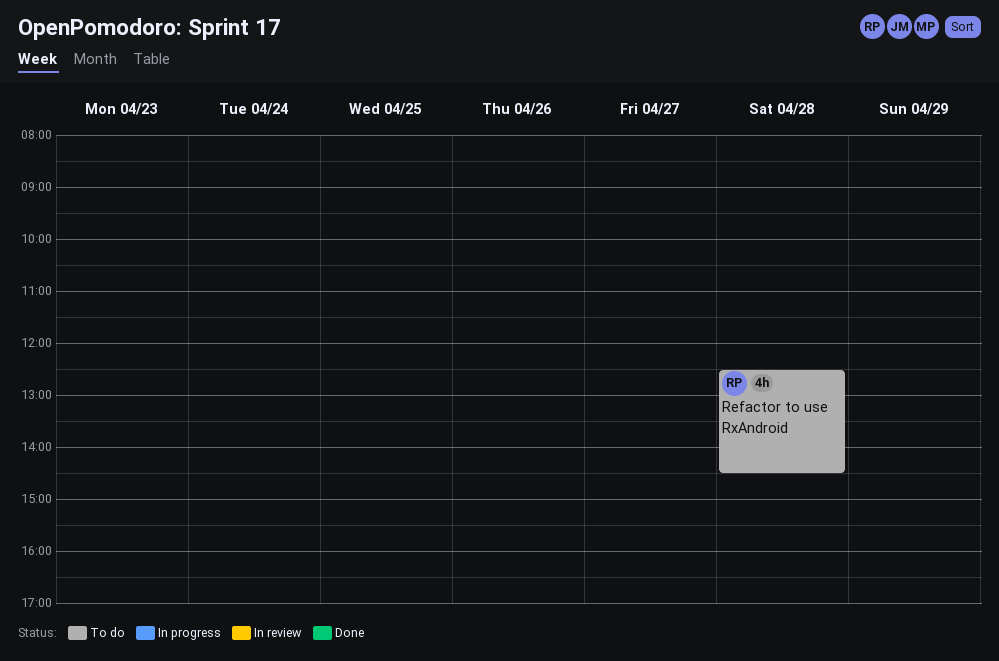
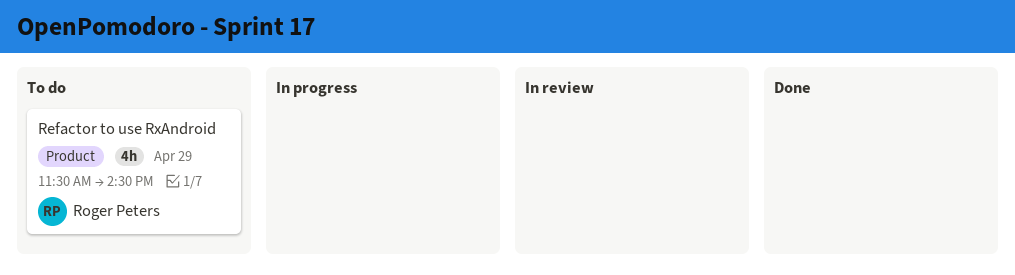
Refactor to use RxAndroid, day: Apr 28 -> Apr 29
Refactor to use RxAndroid, begins: 12:30 -> 11:30

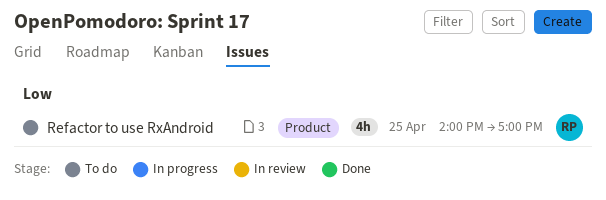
Refactor to use RxAndroid, day: Apr 29 -> Apr 25
Refactor to use RxAndroid, begins: 11:30 -> 14:00
Refactor to use RxAndroid, ends: 14:30 -> 17:00

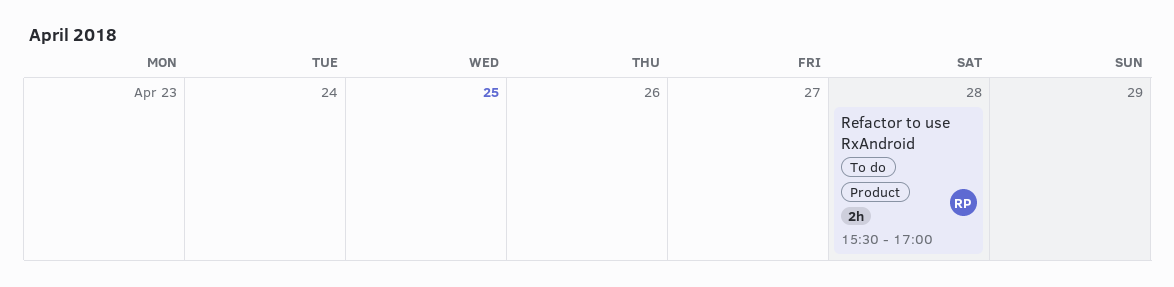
Refactor to use RxAndroid, estimate: 4h -> 2h
Refactor to use RxAndroid, day: Apr 25 -> Apr 28
Refactor to use RxAndroid, begins: 14:00 -> 15:30

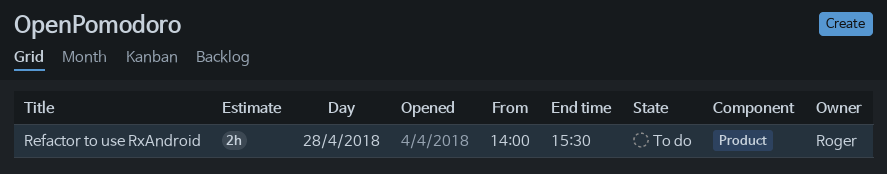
Refactor to use RxAndroid, begins: 15:30 -> 14:00
Refactor to use RxAndroid, ends: 17:00 -> 15:30

